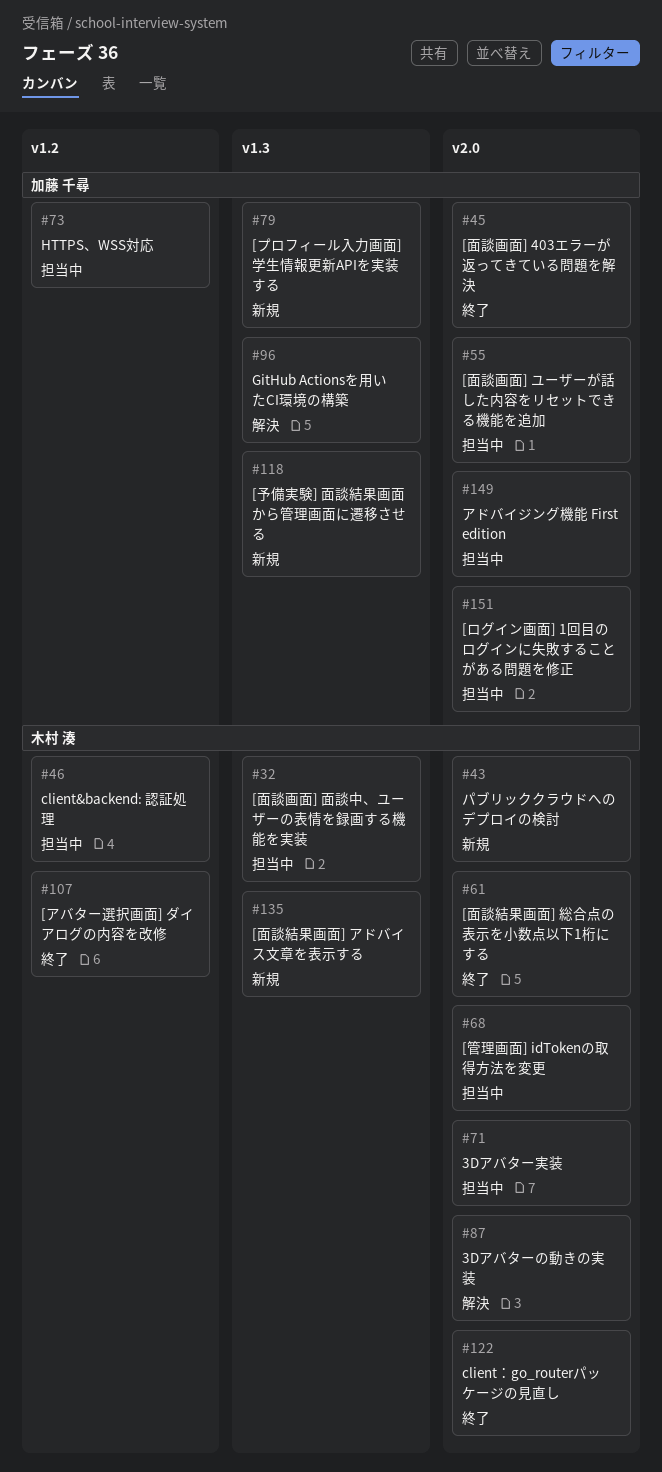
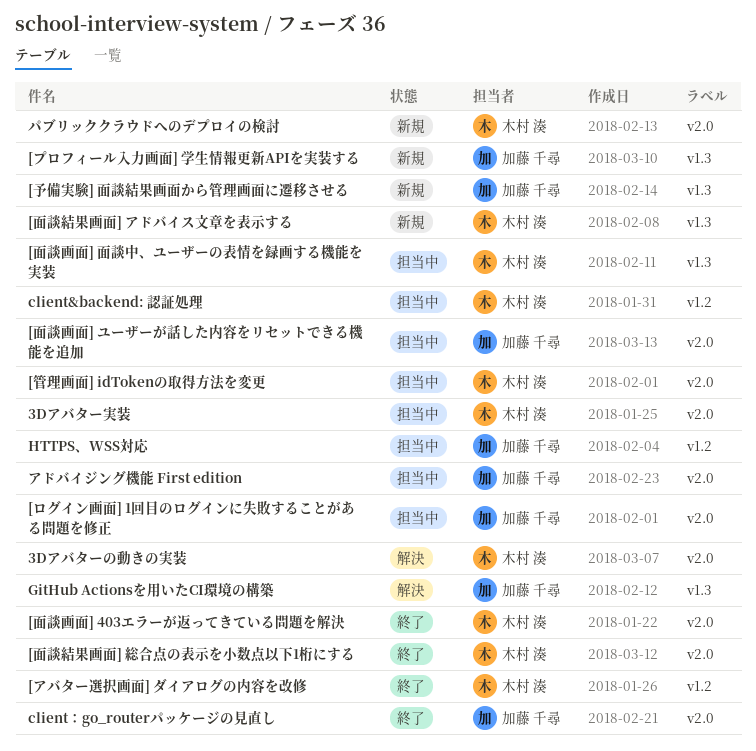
[面談画面] 403エラーが返ってきている問題を解決, owner: 加藤 千尋 -> 木村 湊
client：go_routerパッケージの見直し, owner: 木村 湊 -> 加藤 千尋

